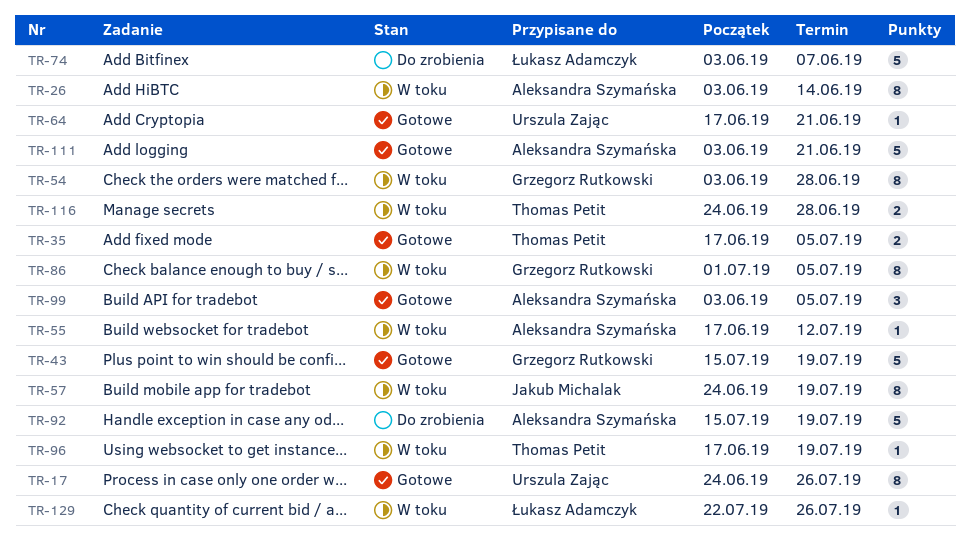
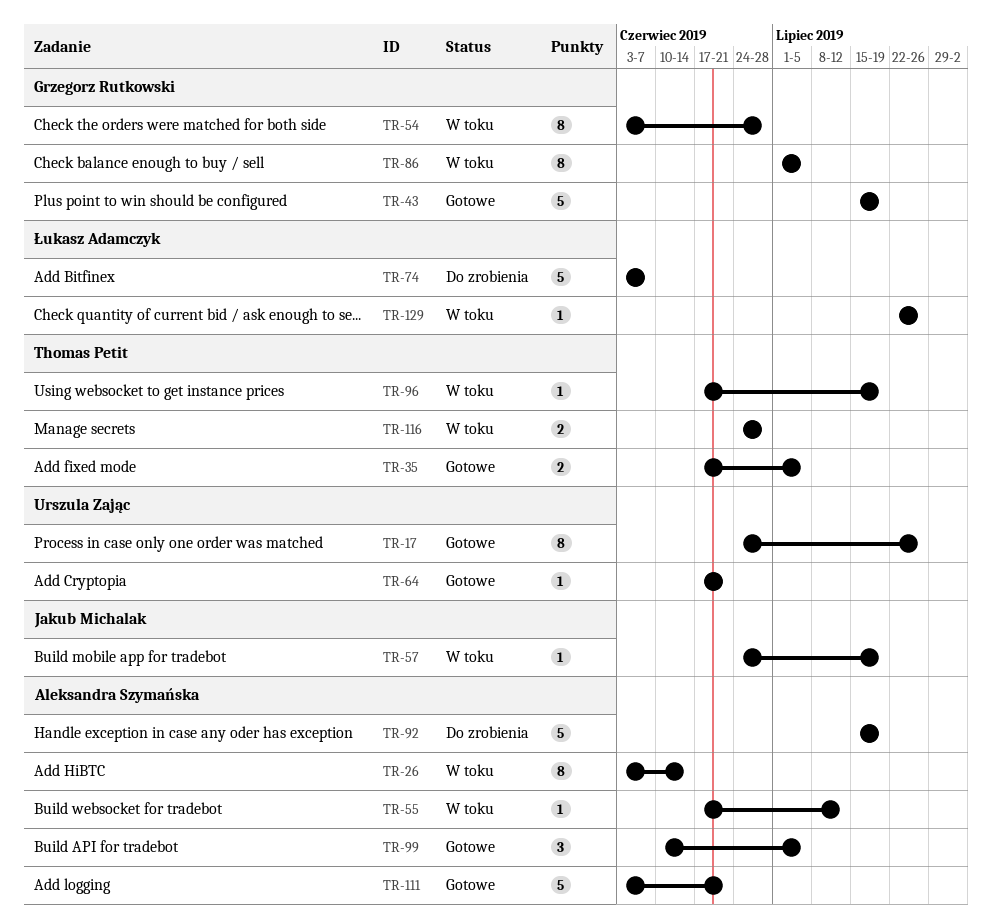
TR-57, estimate: 8 -> 1
TR-99, start: Jun 3 -> Jun 10

